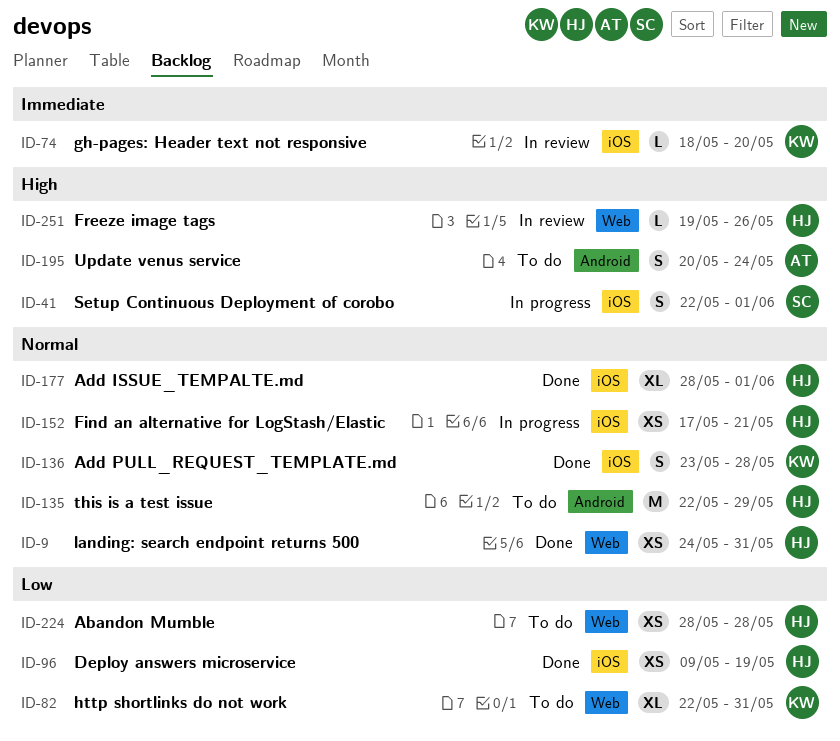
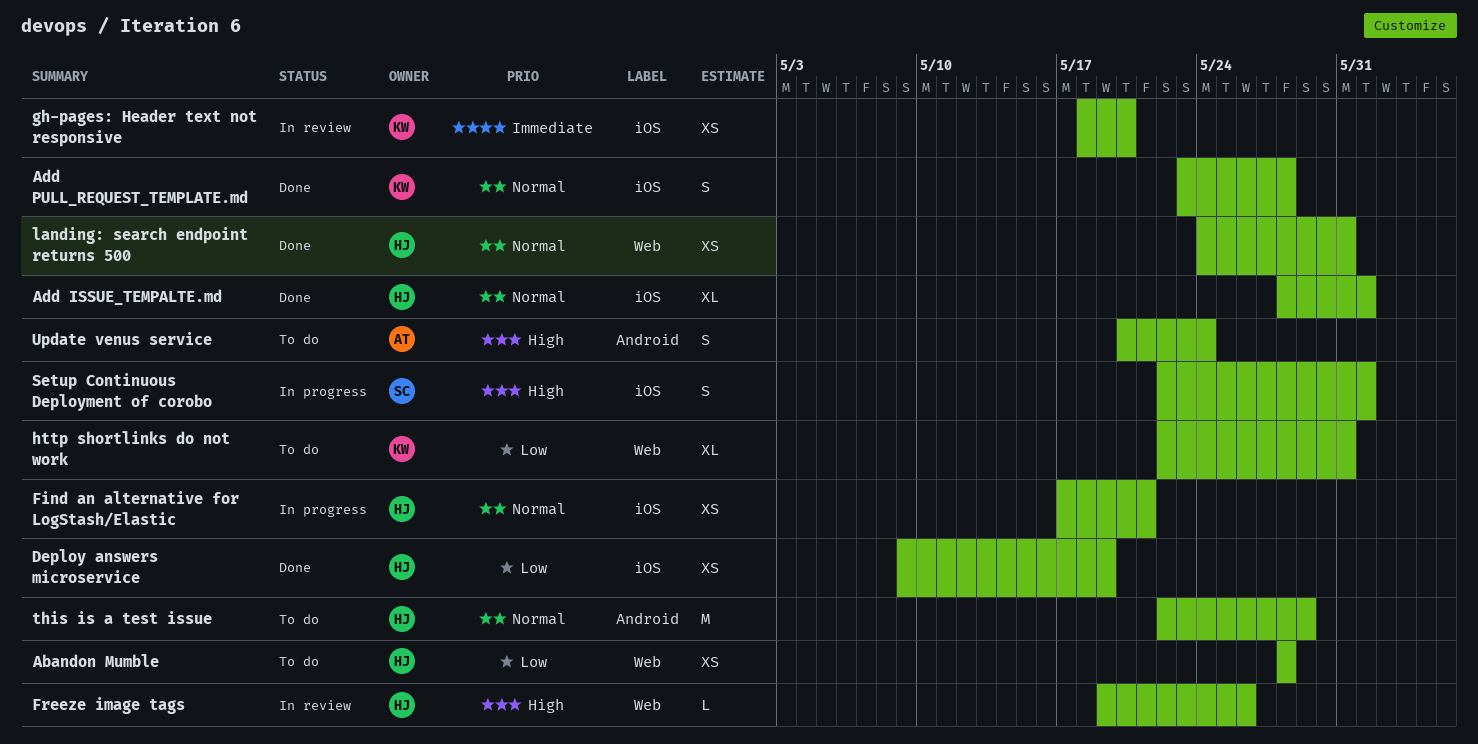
gh-pages: Header text not responsive, estimate: L -> XS

